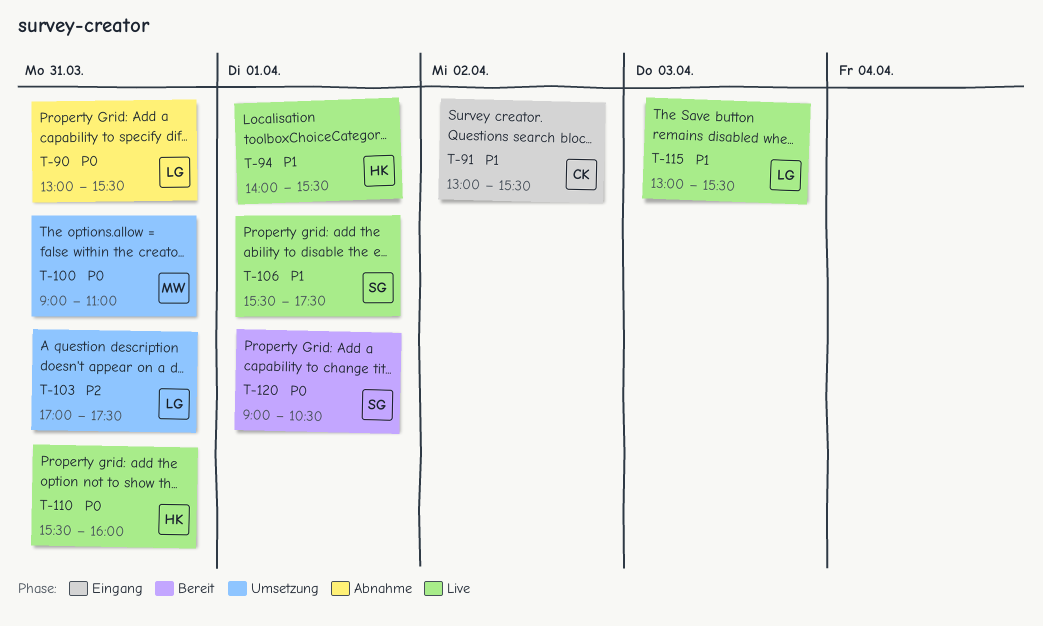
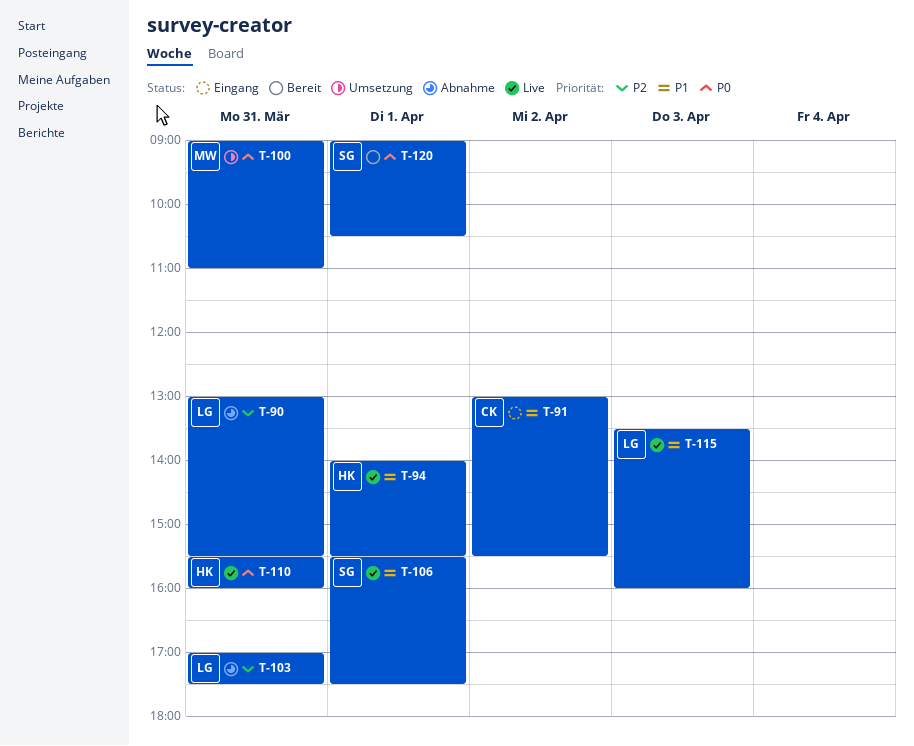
T-90, priority: P0 -> P2
T-103, status: Umsetzung -> Abnahme
T-115, begins: 13:00 -> 13:30
T-115, ends: 15:30 -> 16:00

